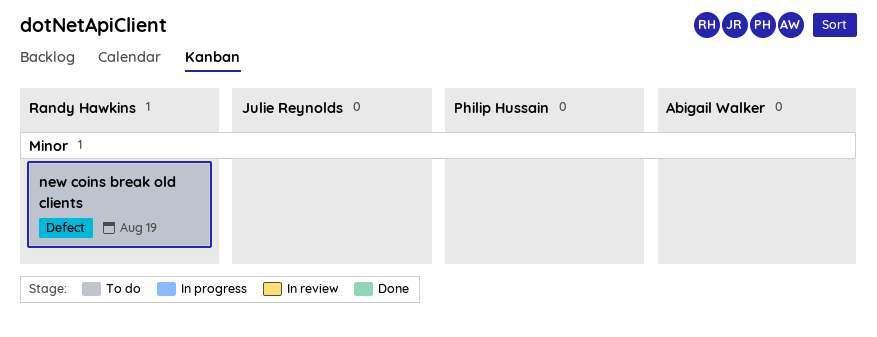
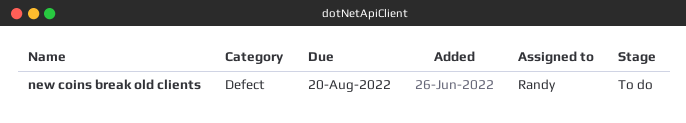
new coins break old clients, due: Aug 19 -> Aug 20

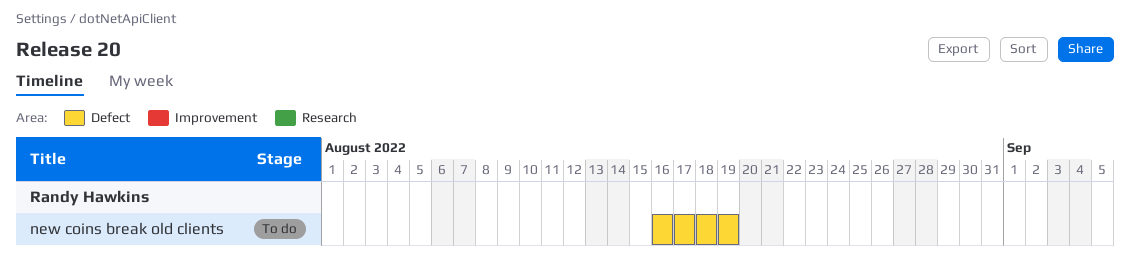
new coins break old clients, due: Aug 20 -> Aug 19

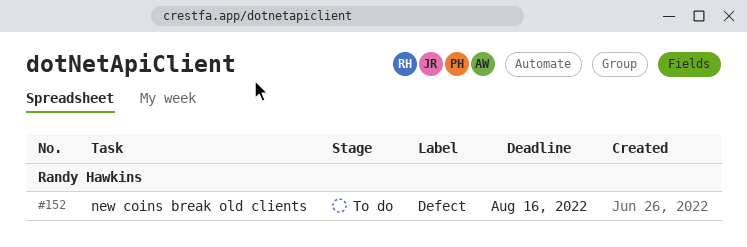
new coins break old clients, due: Aug 19 -> Aug 16

